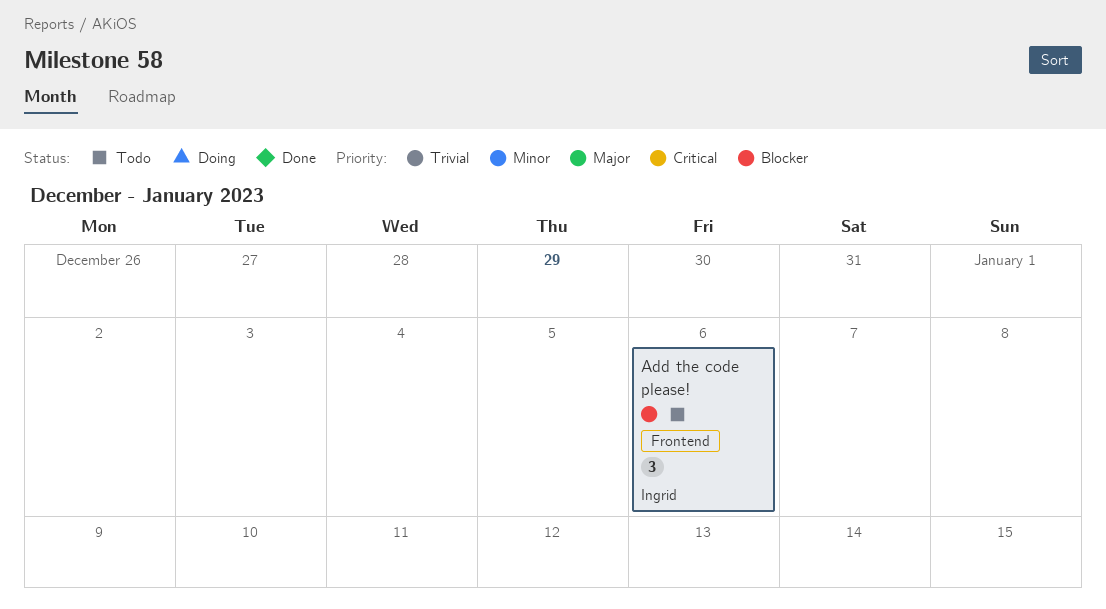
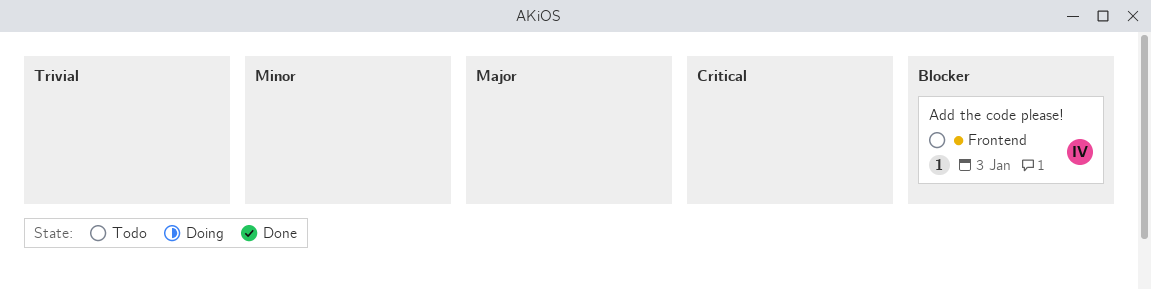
Add the code please!, estimate: 3 -> 1
Add the code please!, due: Jan 6 -> Jan 3

